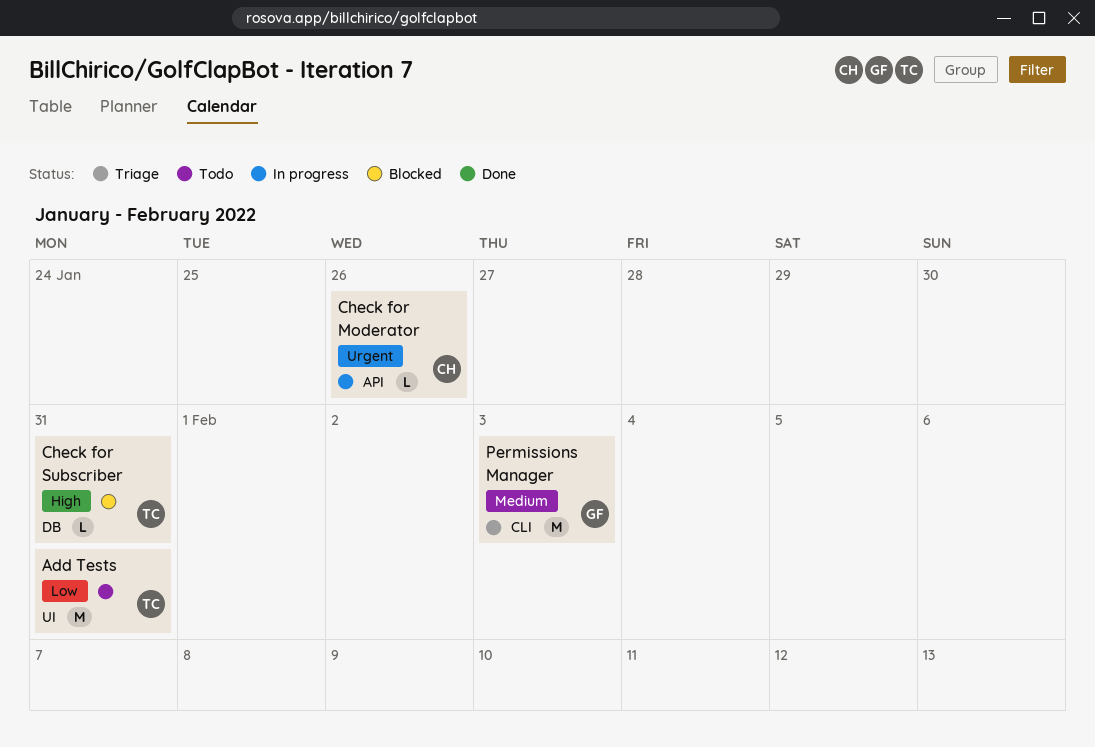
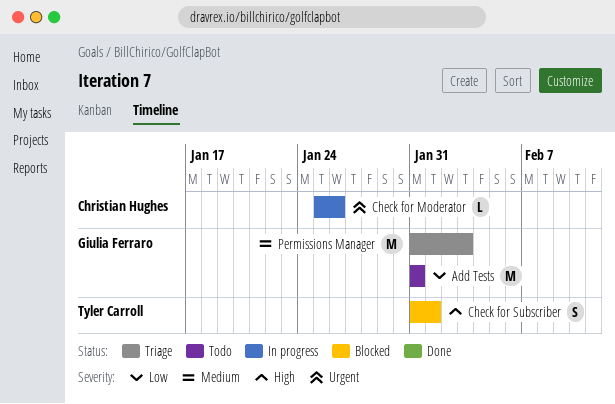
Add Tests, owner: Tyler Carroll -> Giulia Ferraro
Check for Subscriber, estimate: L -> S
Check for Subscriber, due: Jan 31 -> Feb 1

